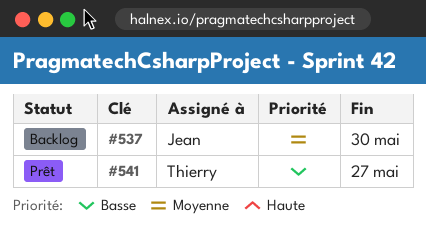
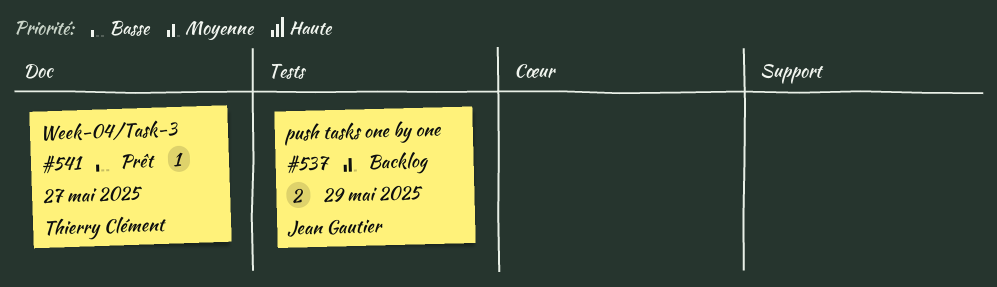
#537, due: May 30 -> May 29

